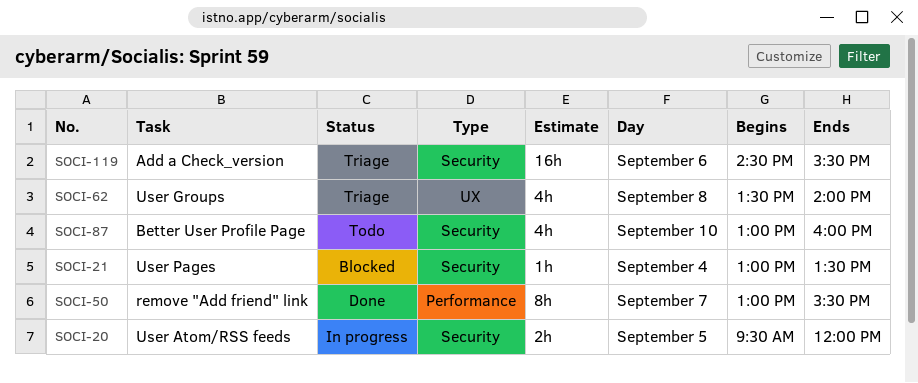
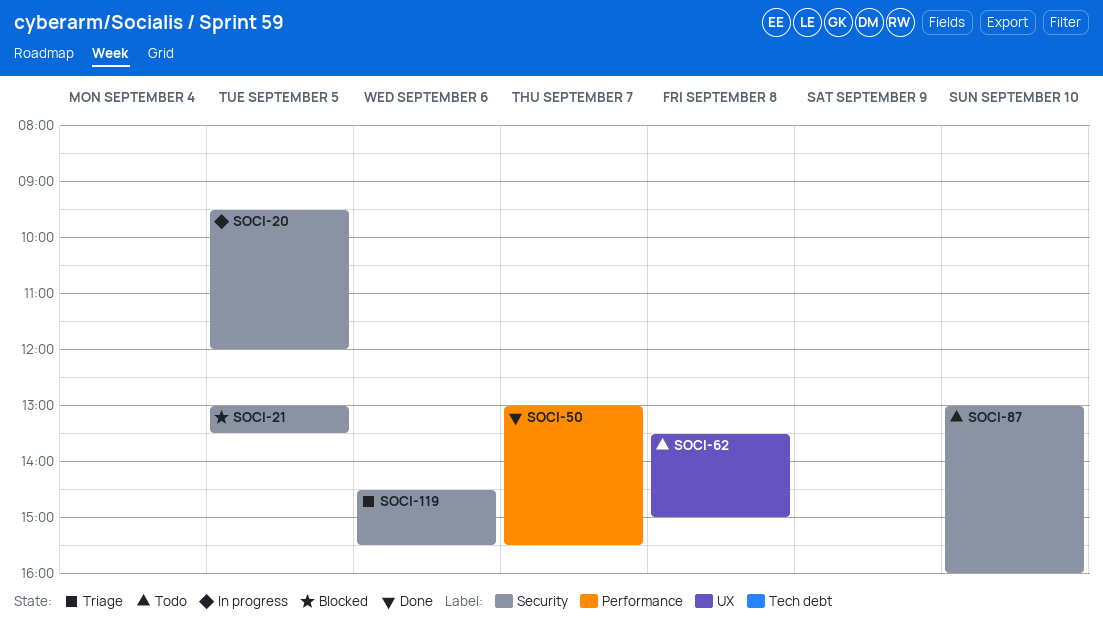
SOCI-21, day: Sep 4 -> Sep 5
SOCI-62, status: Triage -> Todo
SOCI-62, ends: 14:00 -> 15:00

